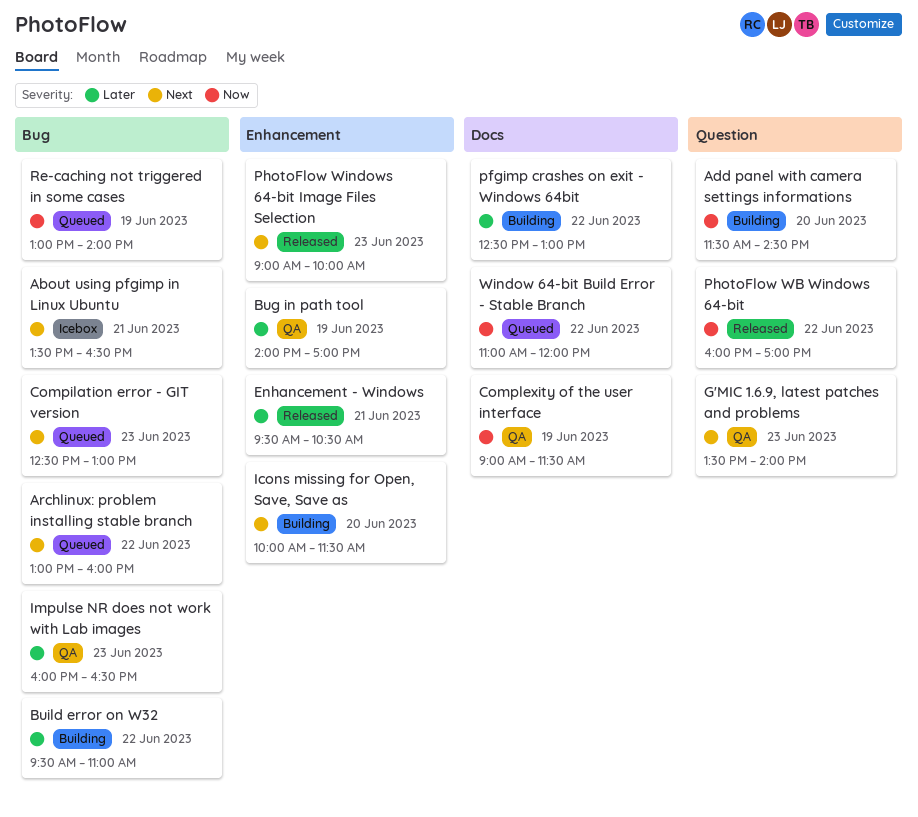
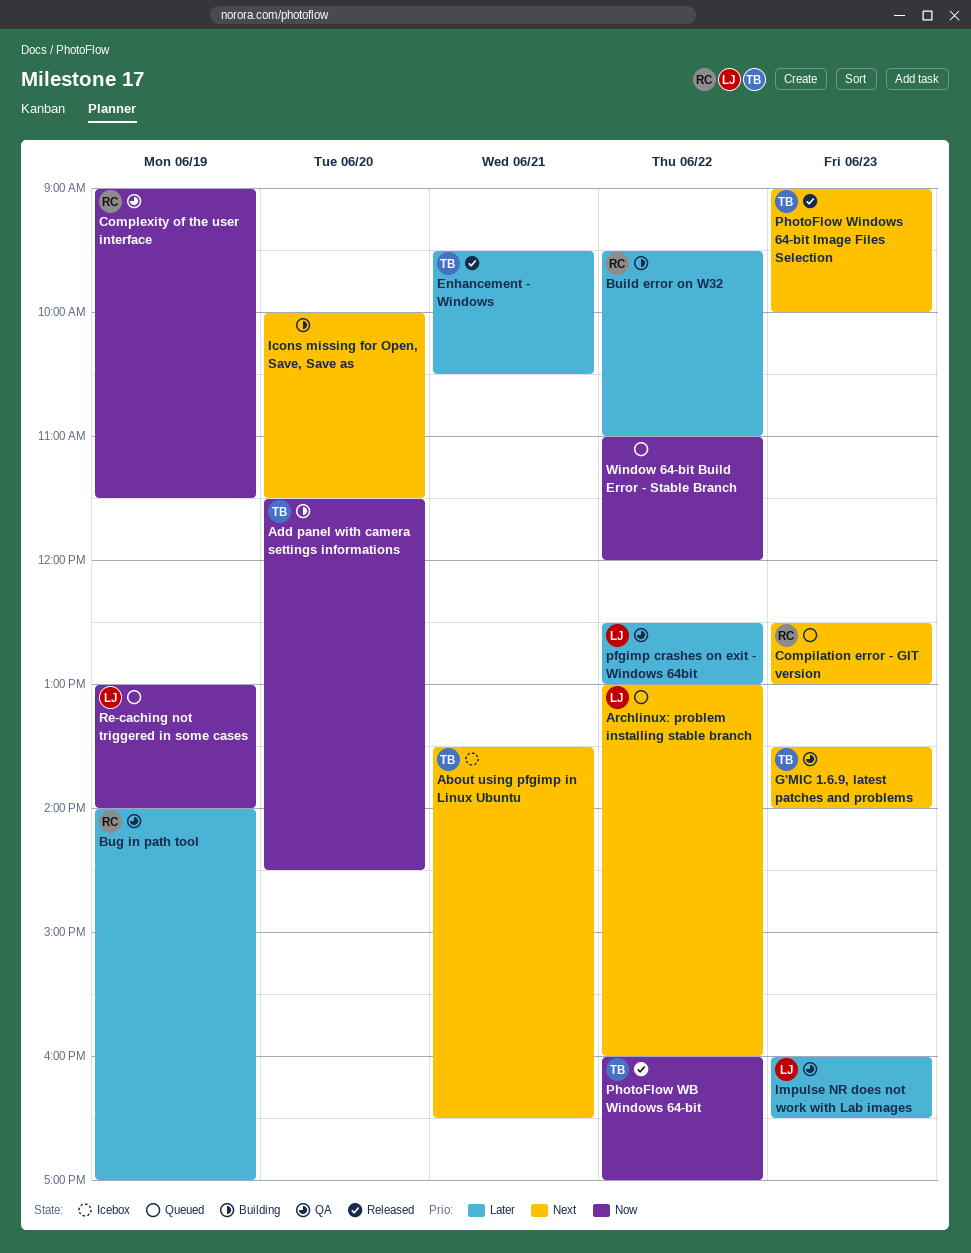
pfgimp crashes on exit - Windows 64bit, status: Building -> QA

